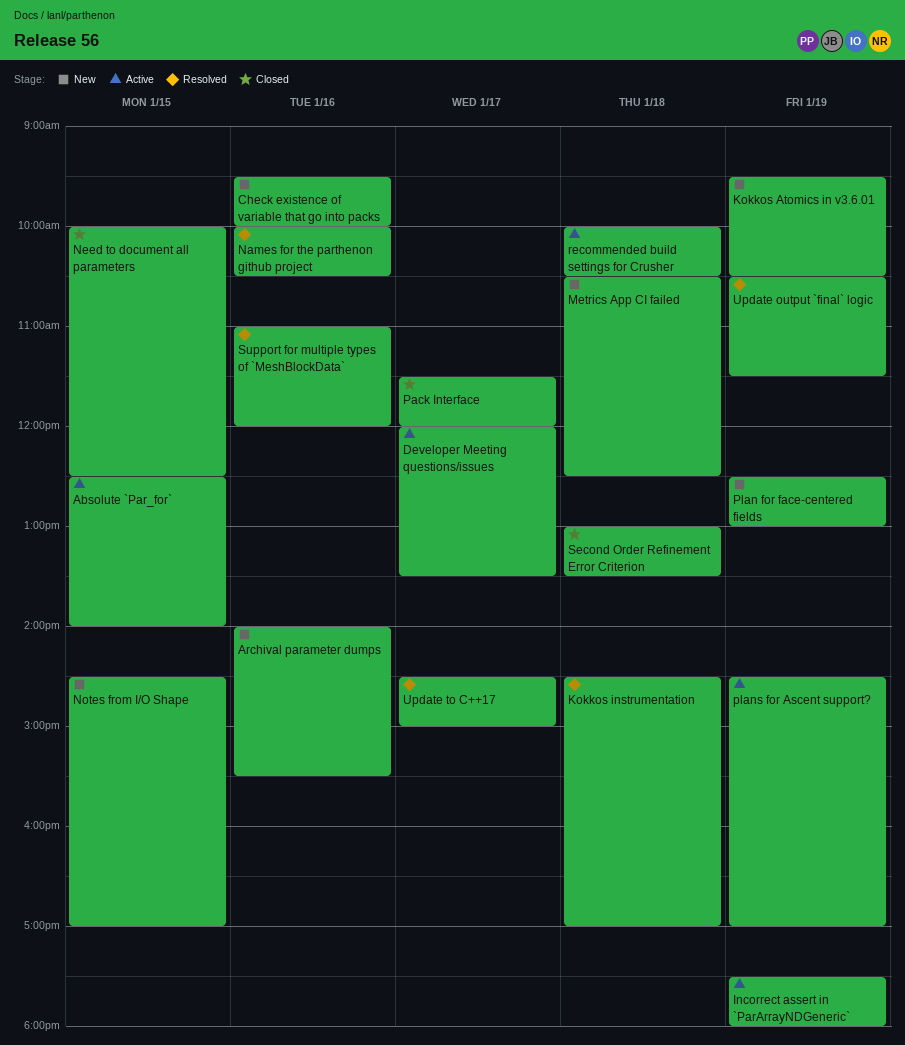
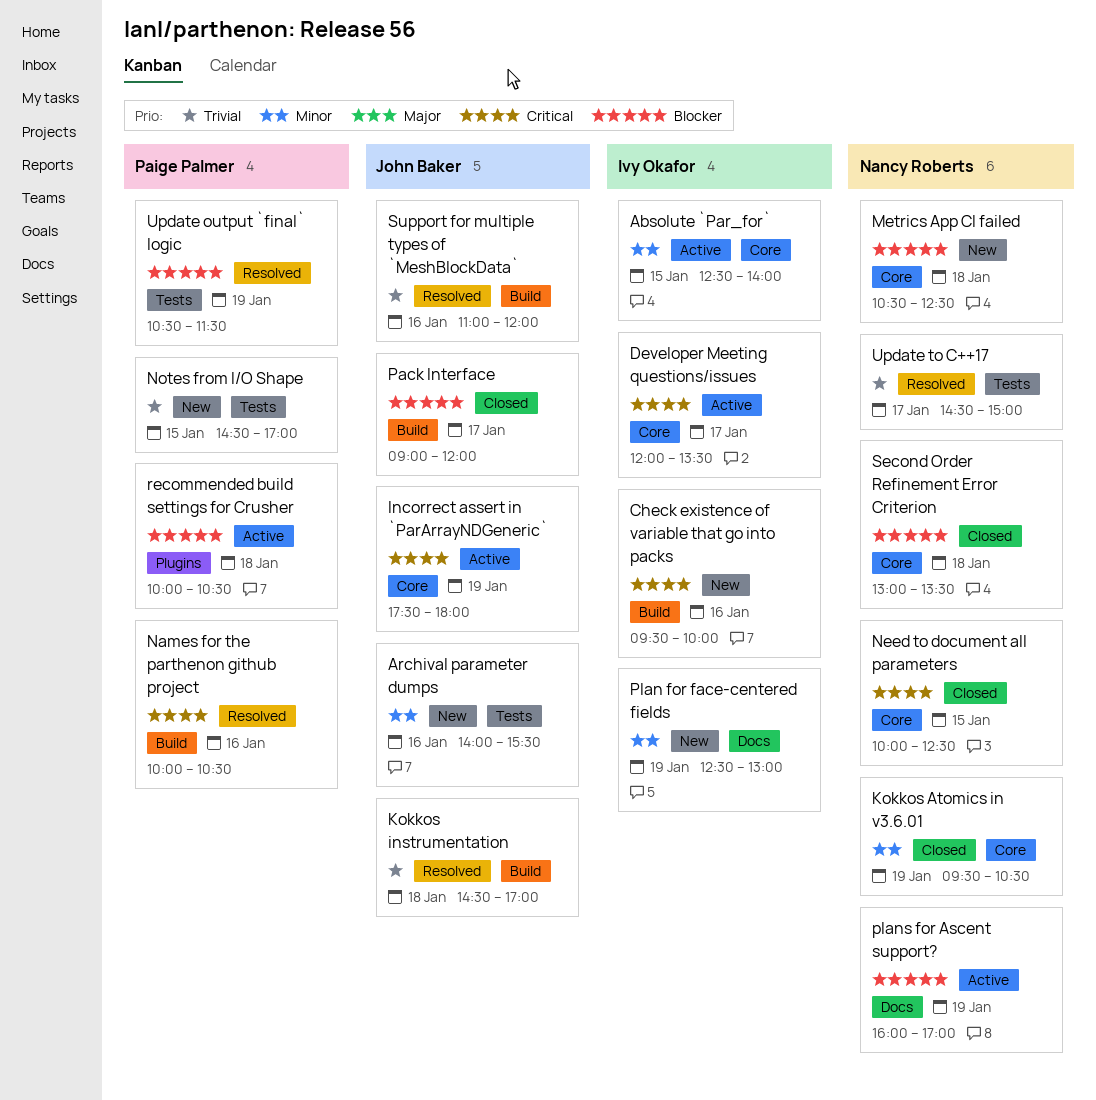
Kokkos Atomics in v3.6.01, status: New -> Closed
Pack Interface, begins: 11:30 -> 09:00
plans for Ascent support?, begins: 14:30 -> 16:00

